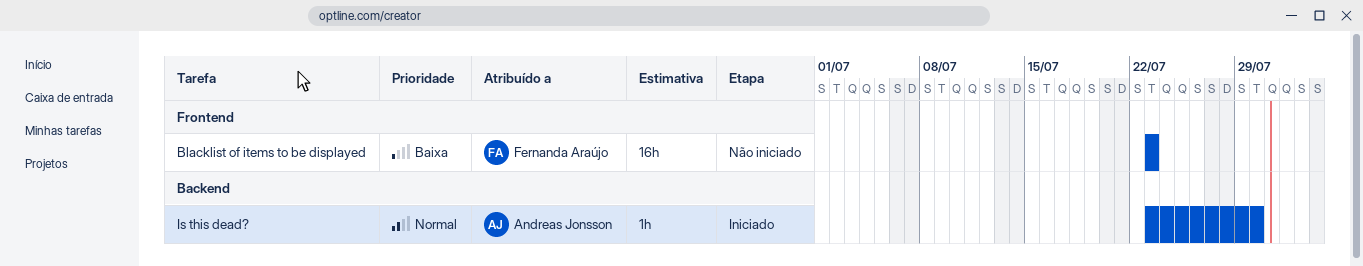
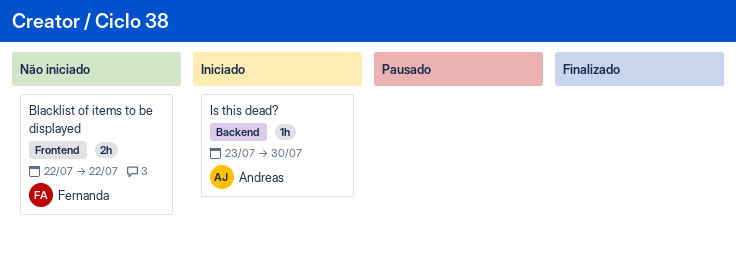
Blacklist of items to be displayed, estimate: 16h -> 2h
Blacklist of items to be displayed, start: Jul 23 -> Jul 22
Blacklist of items to be displayed, due: Jul 23 -> Jul 22

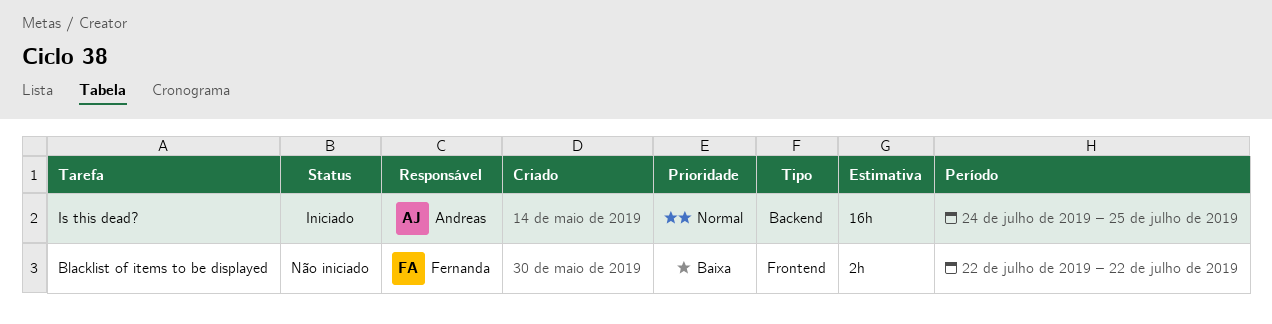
Is this dead?, estimate: 1h -> 16h
Is this dead?, start: Jul 23 -> Jul 24
Is this dead?, due: Jul 30 -> Jul 25

